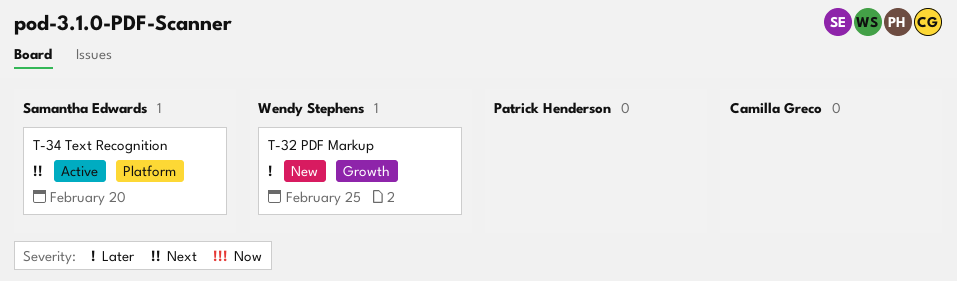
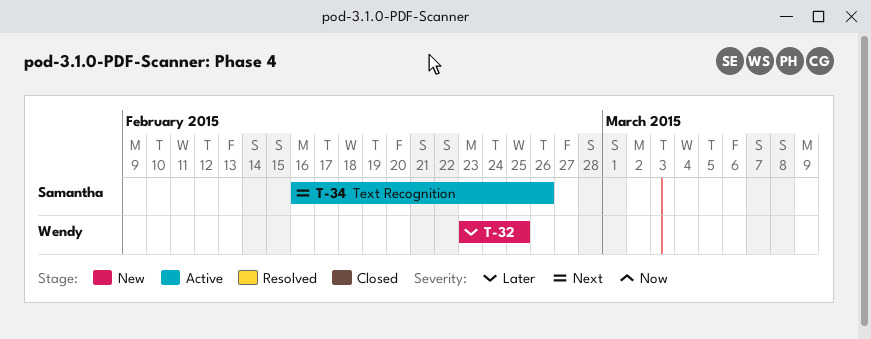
T-34, due: Feb 20 -> Feb 26

